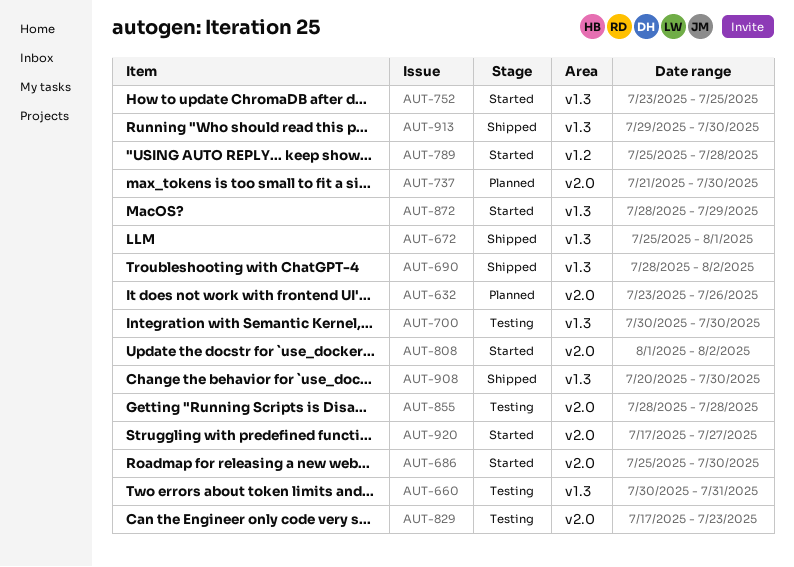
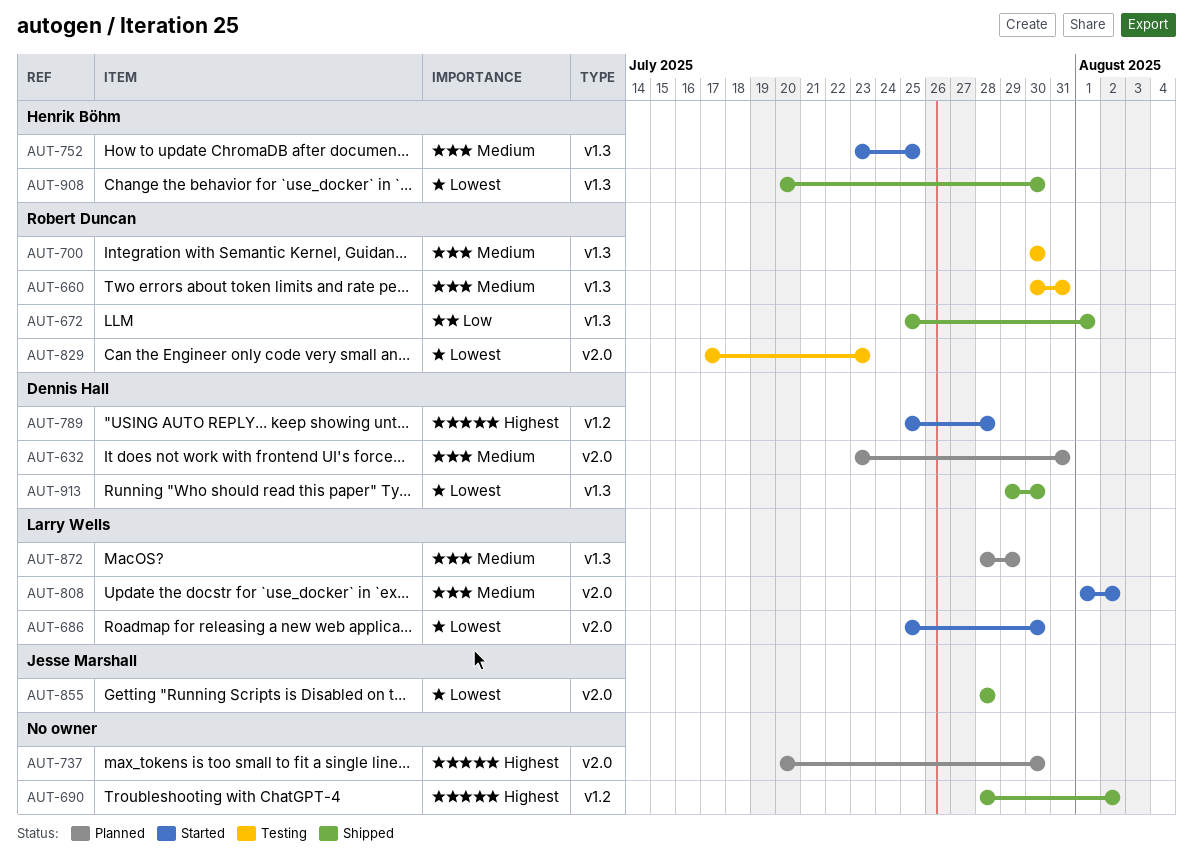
AUT-632, due: Jul 26 -> Jul 31
AUT-690, label: v1.3 -> v1.2
AUT-737, start: Jul 21 -> Jul 20
AUT-855, status: Testing -> Shipped
AUT-872, status: Started -> Planned
AUT-920: present -> none

